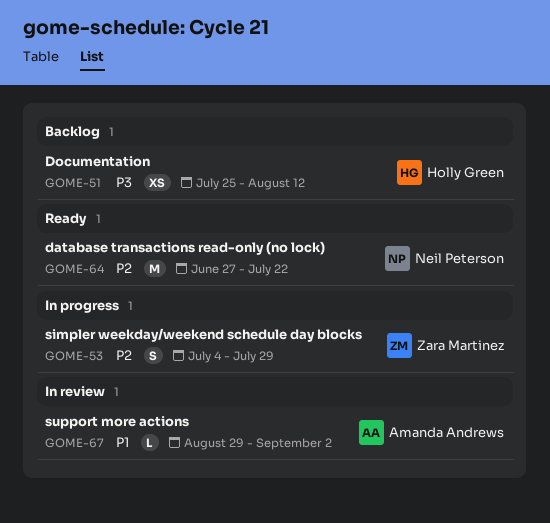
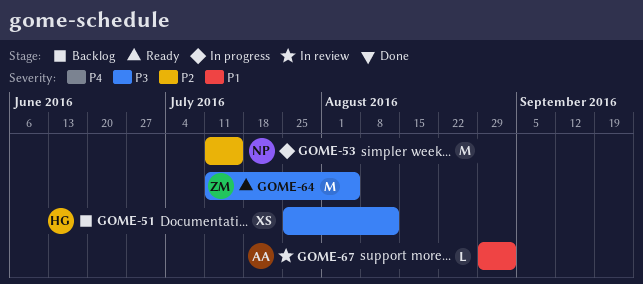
GOME-53, owner: Zara Martinez -> Neil Peterson
GOME-53, estimate: S -> M
GOME-53, start: Jul 4 -> Jul 11
GOME-53, due: Jul 29 -> Jul 15
GOME-64, owner: Neil Peterson -> Zara Martinez
GOME-64, priority: P2 -> P3
GOME-64, start: Jun 27 -> Jul 11
GOME-64, due: Jul 22 -> Aug 5

